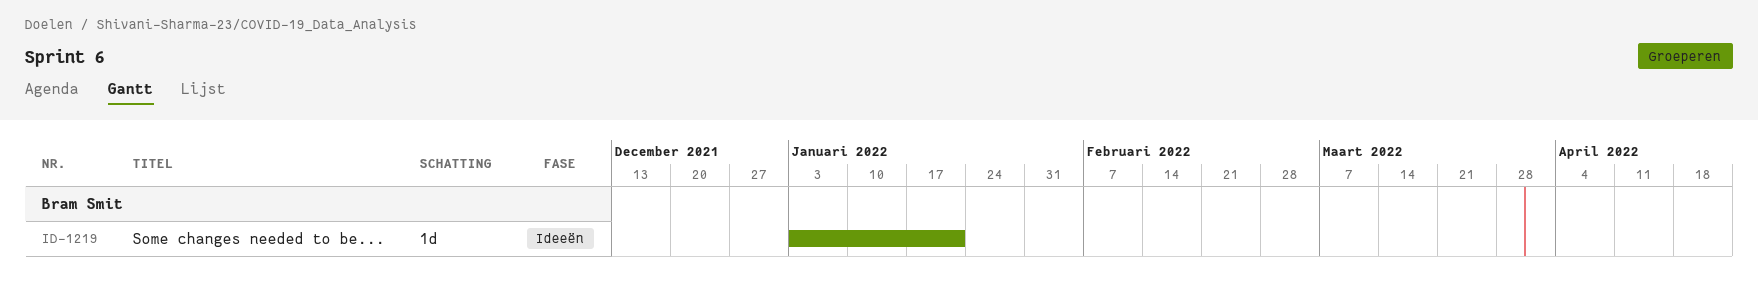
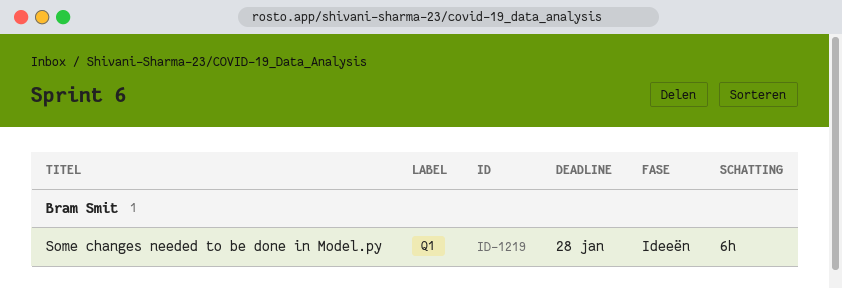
ID-1219, estimate: 1d -> 6h
ID-1219, due: Jan 21 -> Jan 28

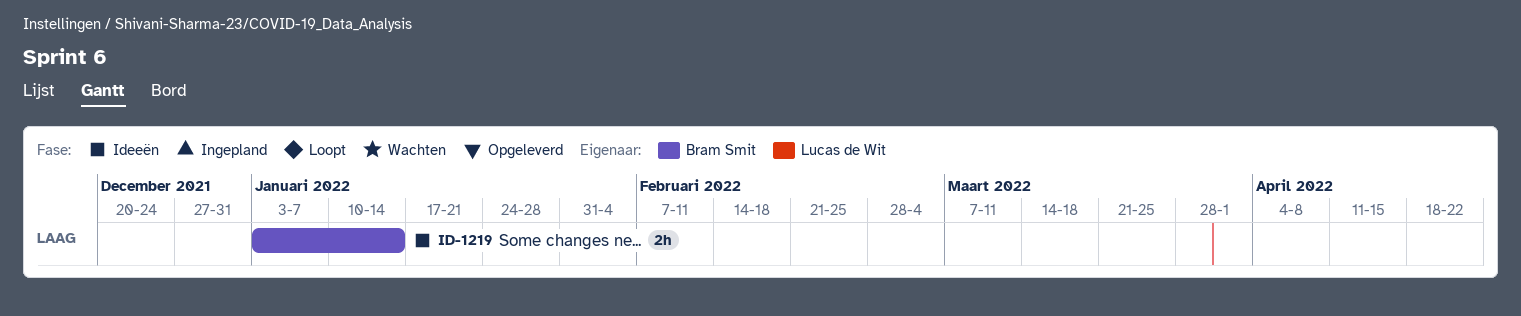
ID-1219, estimate: 6h -> 2h
ID-1219, due: Jan 28 -> Jan 14

